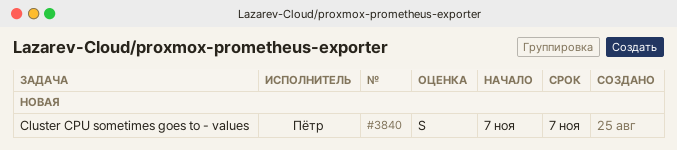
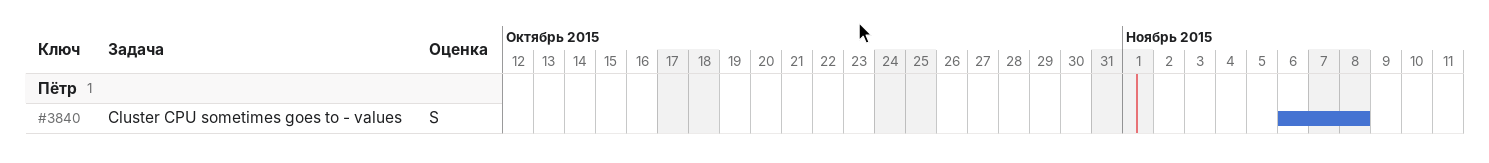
#3840, start: Nov 7 -> Nov 6
#3840, due: Nov 7 -> Nov 8

